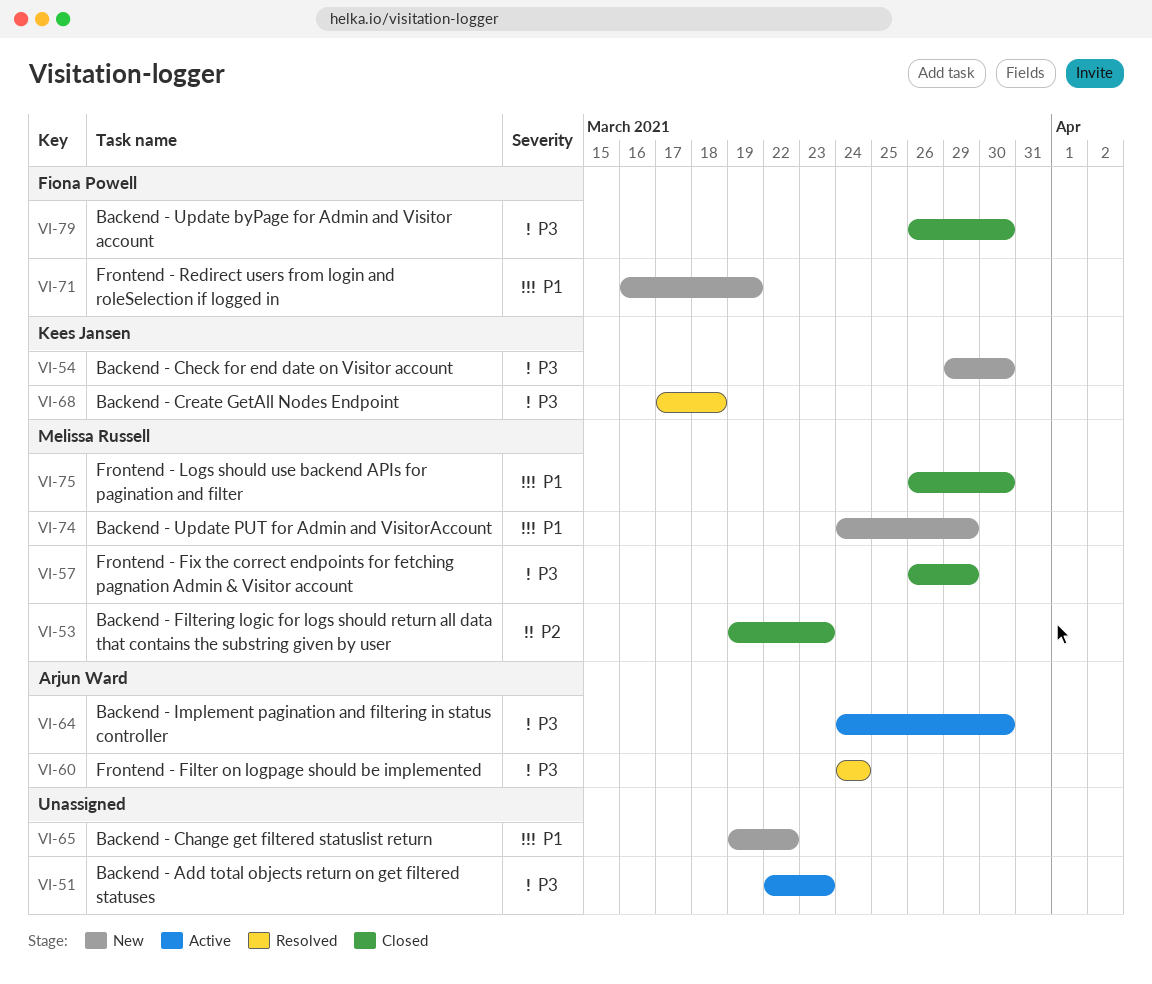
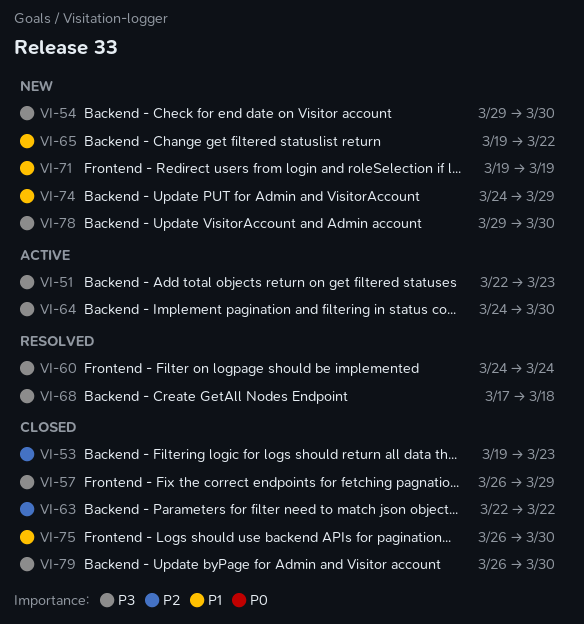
VI-63: none -> present
VI-71, start: Mar 16 -> Mar 19
VI-78: none -> present

